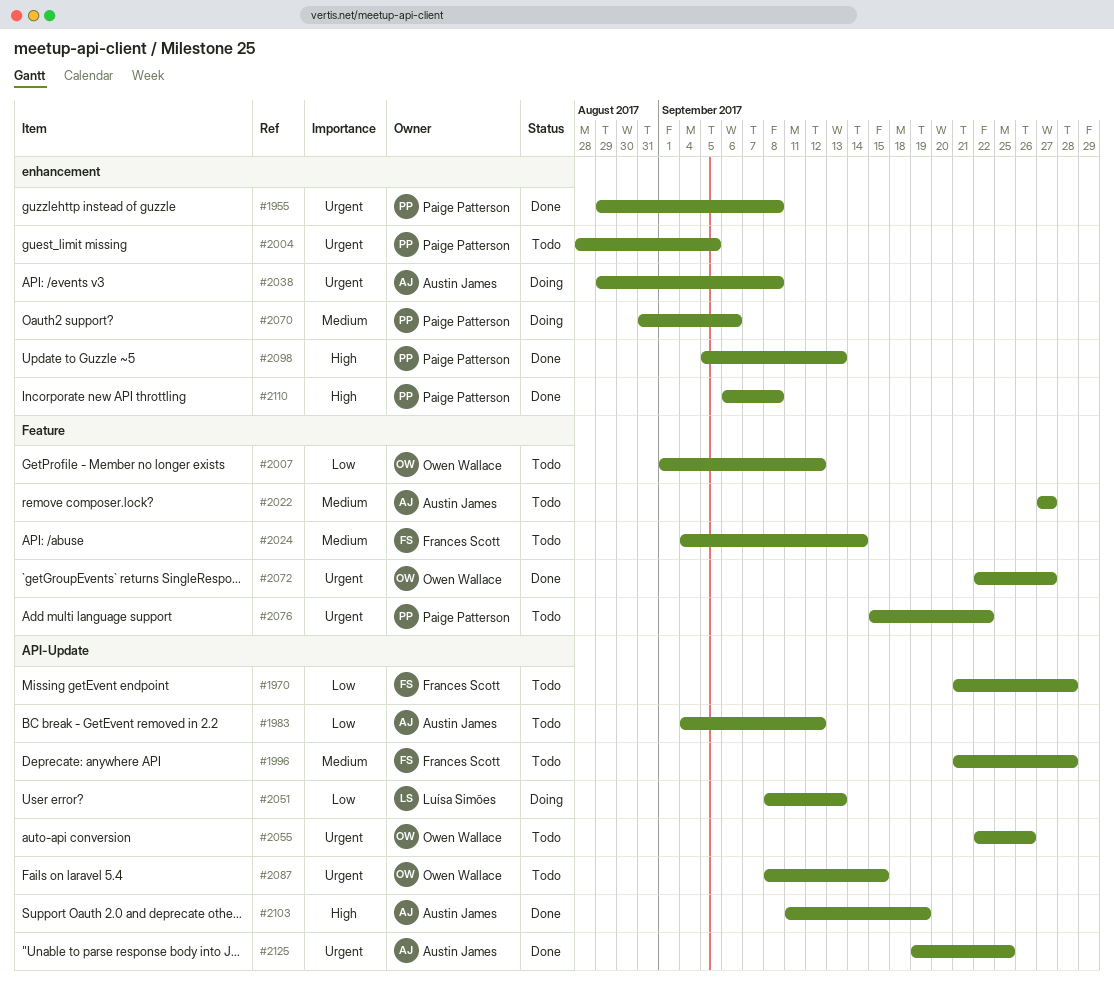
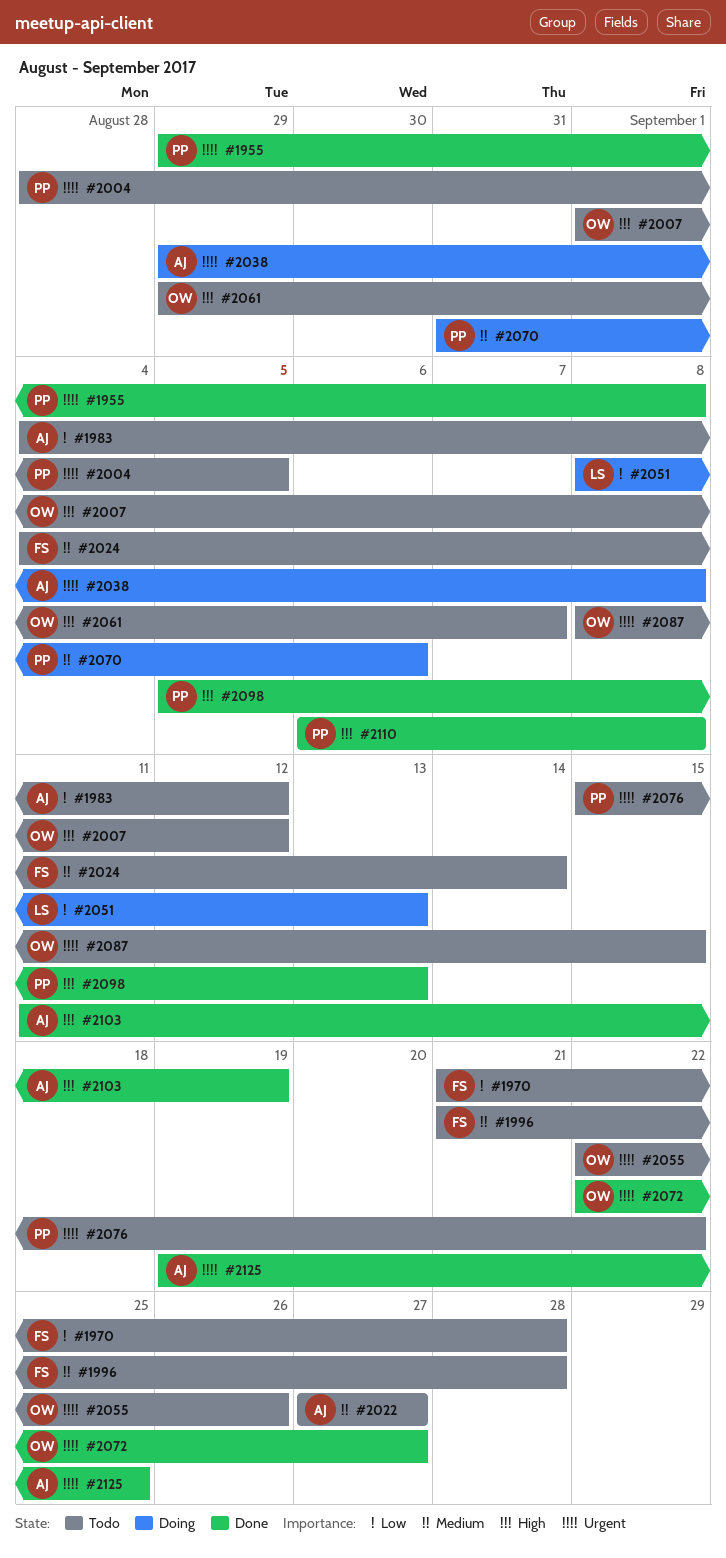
#2007, priority: Low -> High
#2061: none -> present

